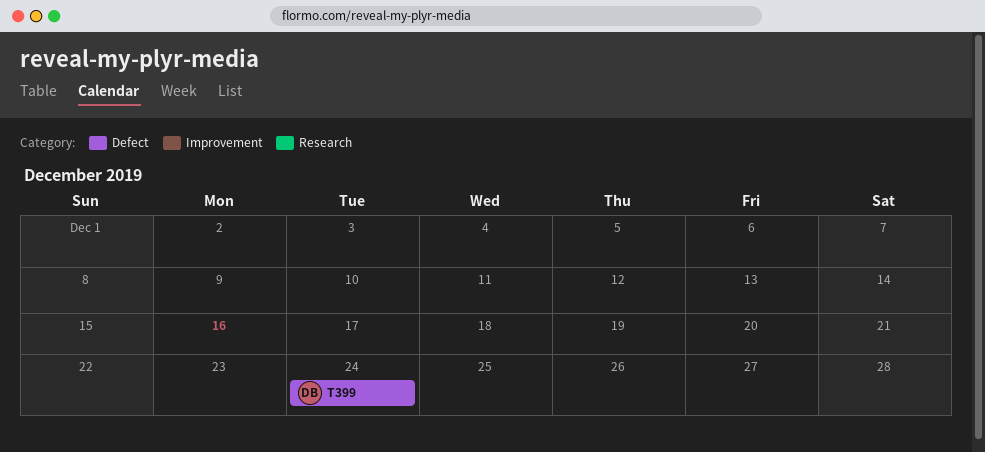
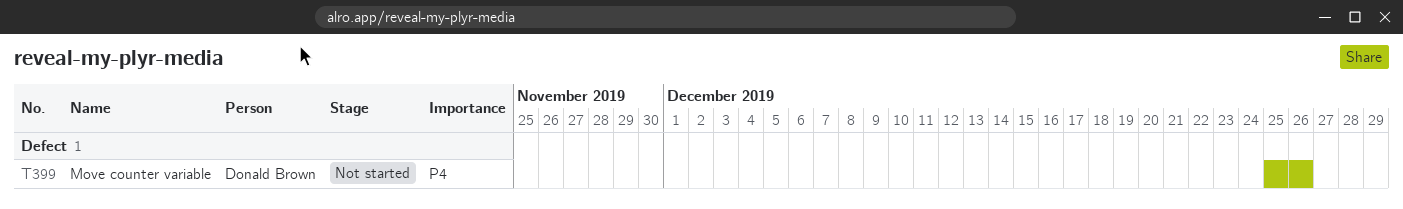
T399, start: Dec 24 -> Dec 25
T399, due: Dec 24 -> Dec 26

